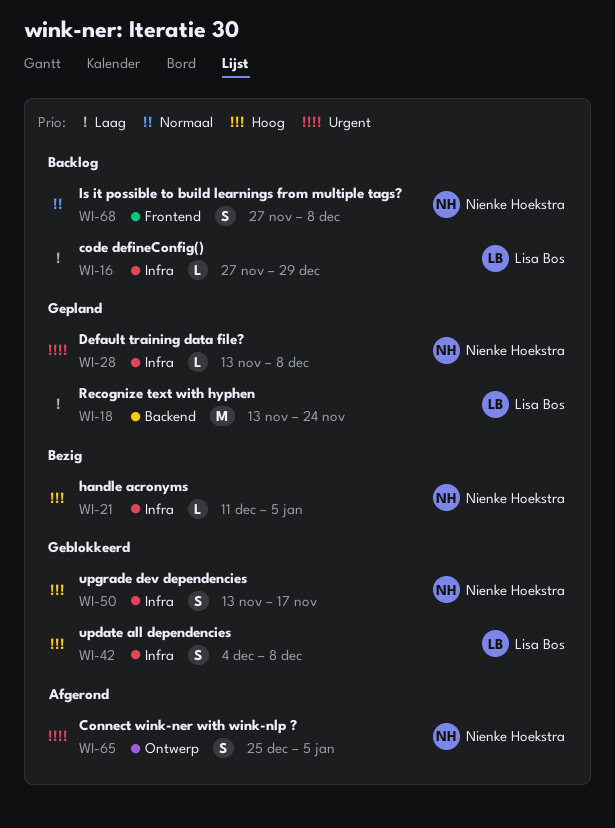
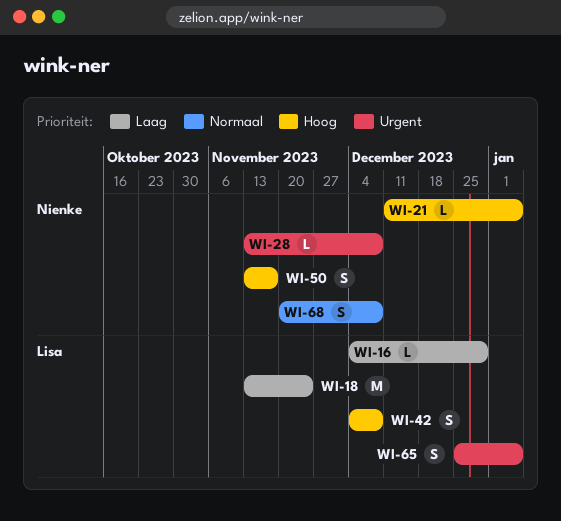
WI-16, start: Nov 27 -> Dec 4
WI-65, owner: Nienke Hoekstra -> Lisa Bos
WI-68, start: Nov 27 -> Nov 20

